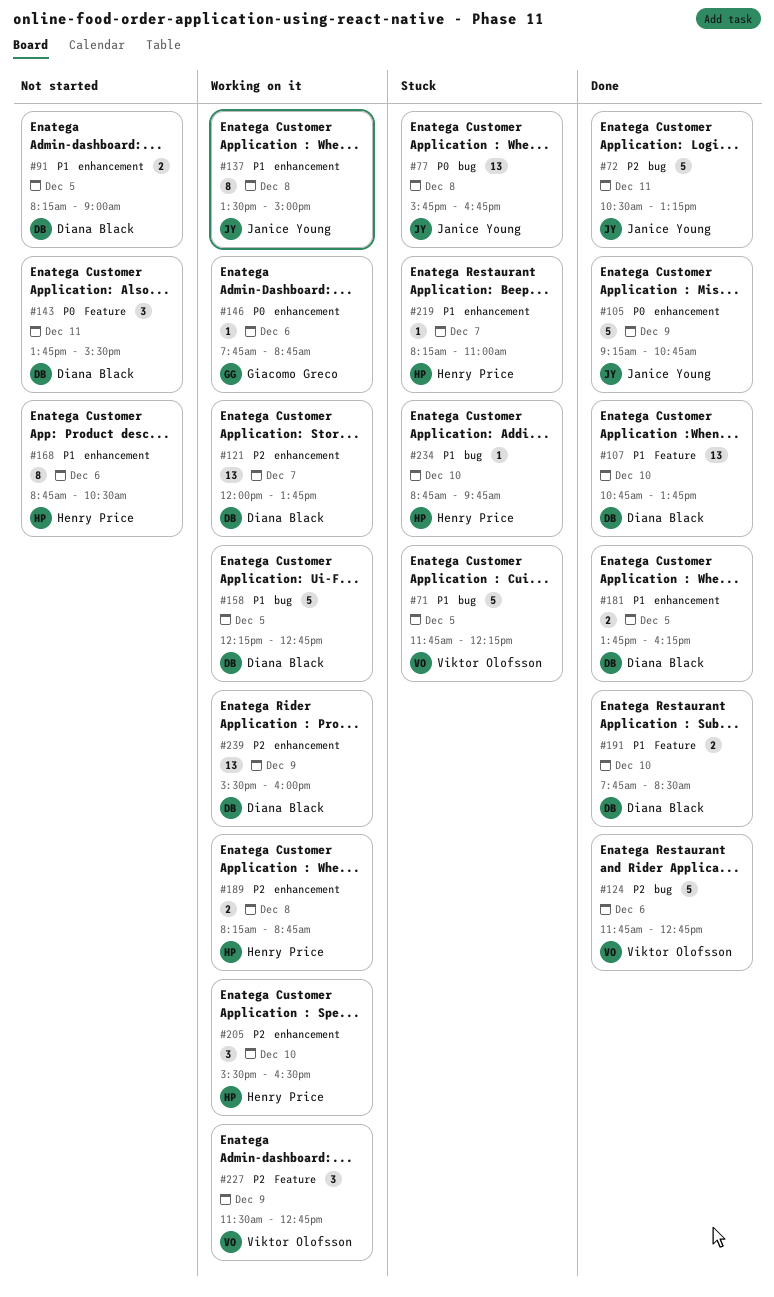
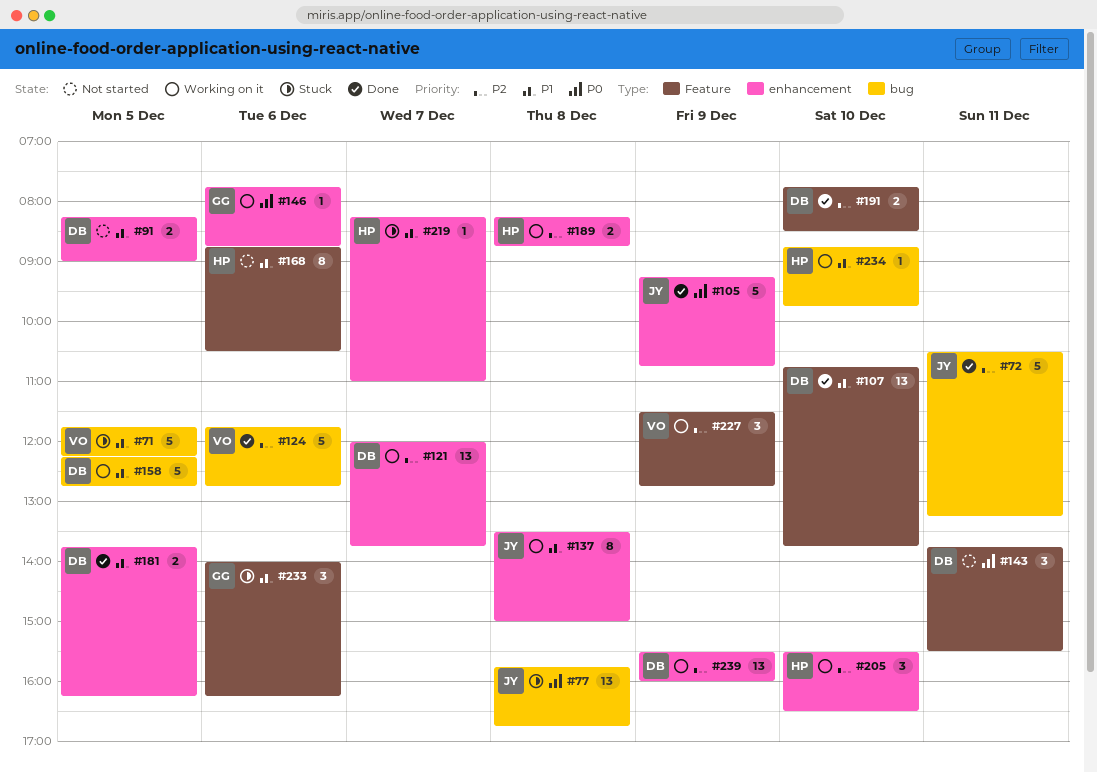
#168, label: enhancement -> Feature
#191, priority: P1 -> P2
#233: none -> present
#234, status: Stuck -> Working on it

